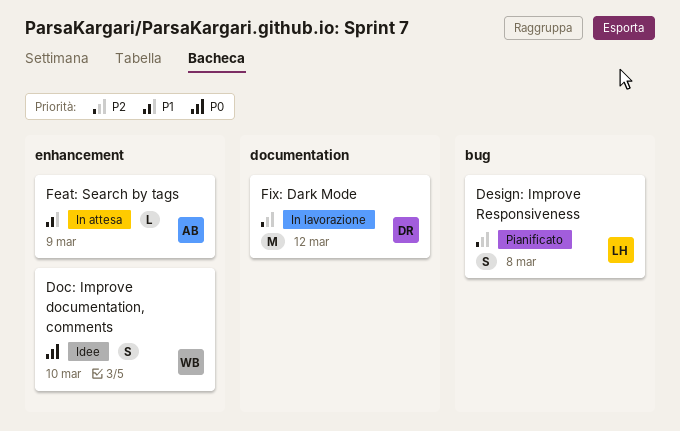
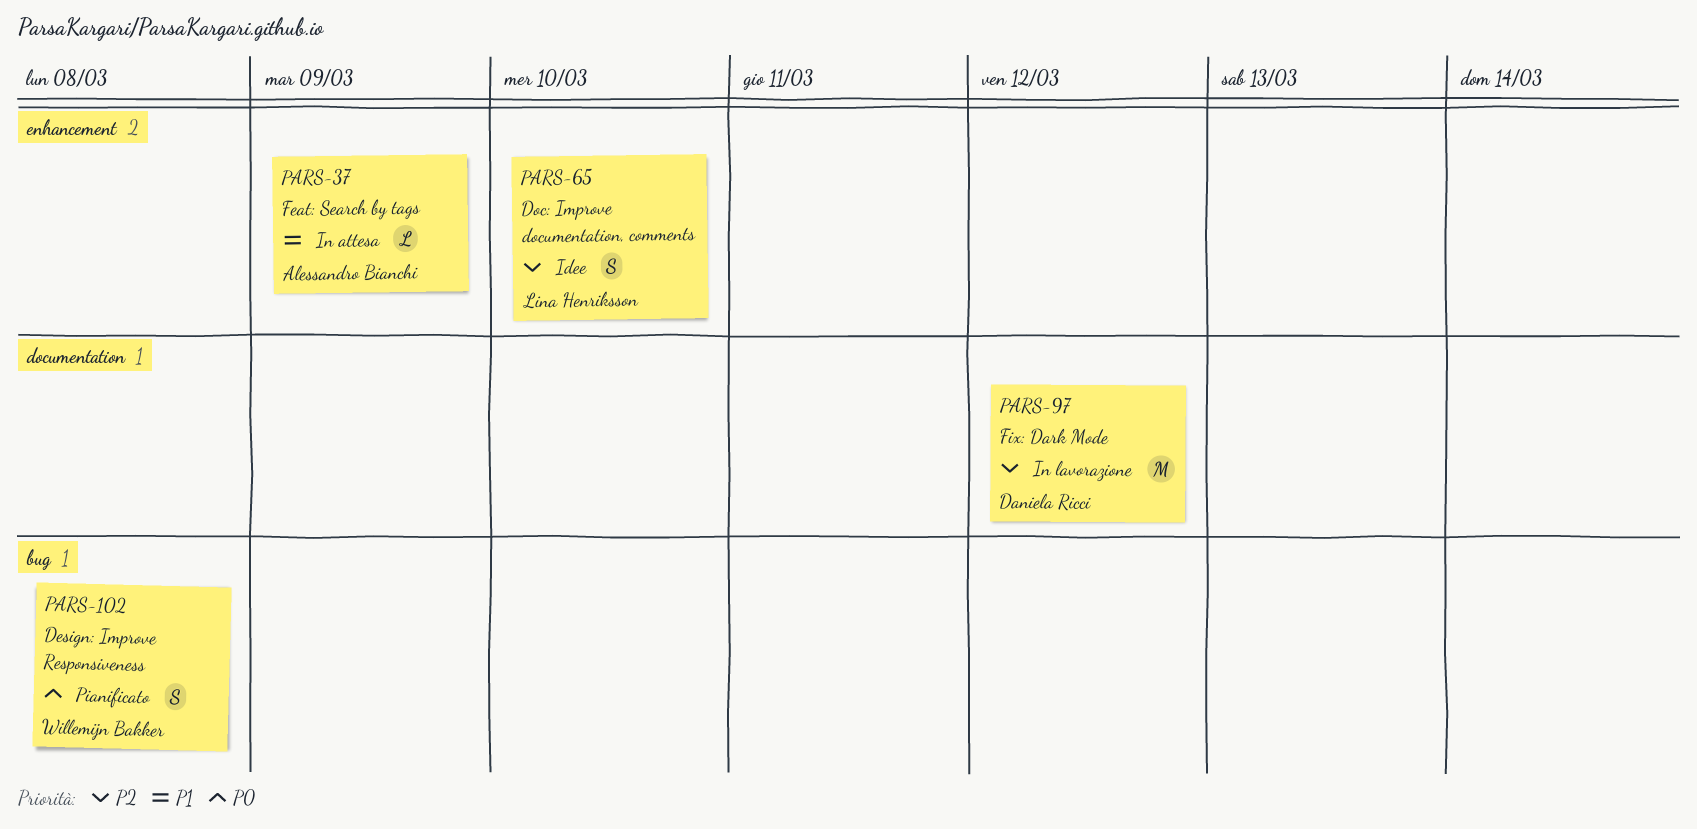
Design: Improve Responsiveness, owner: Lina Henriksson -> Willemijn Bakker
Design: Improve Responsiveness, priority: P2 -> P0
Doc: Improve documentation, comments, owner: Willemijn Bakker -> Lina Henriksson
Doc: Improve documentation, comments, priority: P0 -> P2

